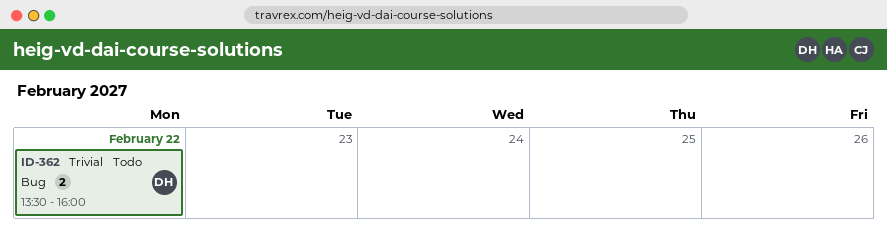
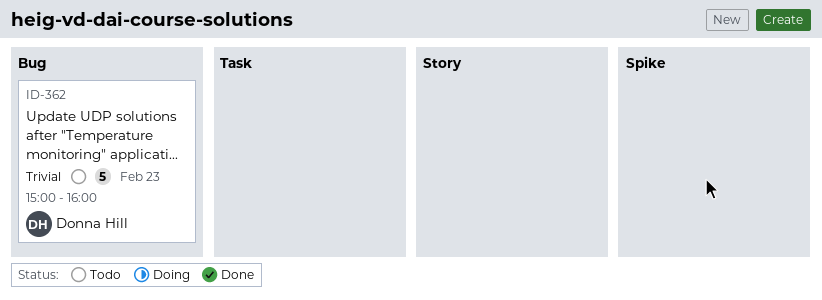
ID-362, estimate: 2 -> 5
ID-362, day: Feb 22 -> Feb 23
ID-362, begins: 13:30 -> 15:00

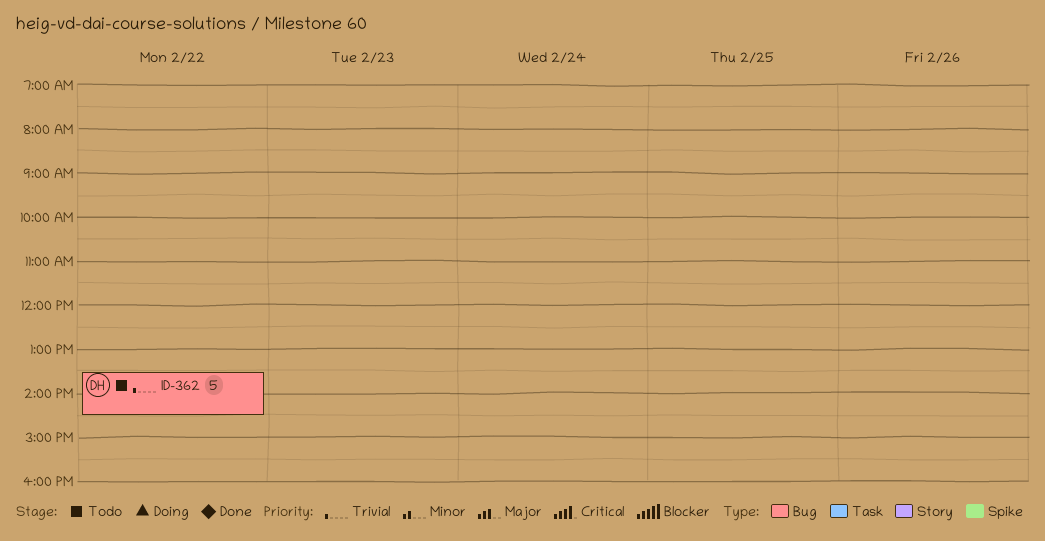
ID-362, day: Feb 23 -> Feb 22
ID-362, begins: 15:00 -> 13:30
ID-362, ends: 16:00 -> 14:30

